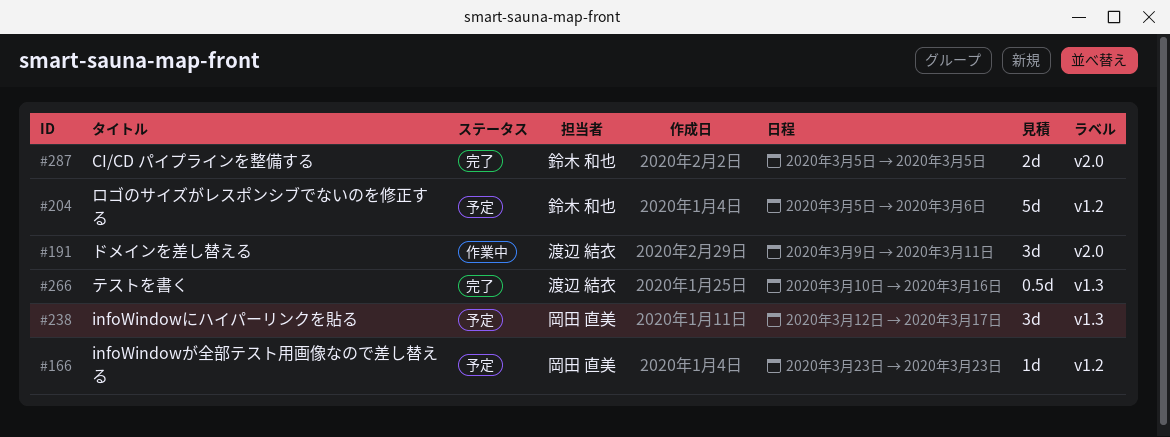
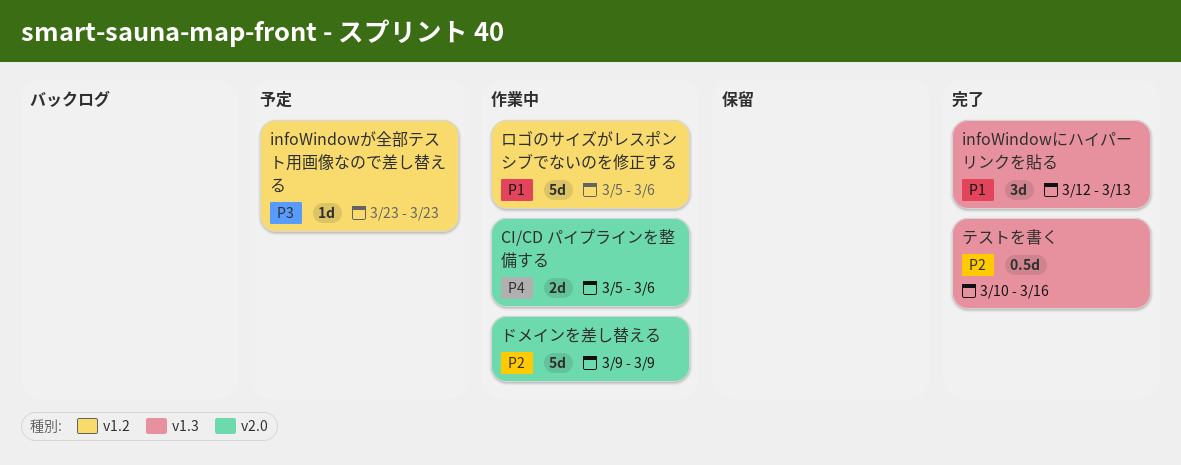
CI/CD パイプラインを整備する, status: 完了 -> 作業中
CI/CD パイプラインを整備する, due: Mar 5 -> Mar 6
infoWindowにハイパーリンクを貼る, status: 予定 -> 完了
infoWindowにハイパーリンクを貼る, due: Mar 17 -> Mar 13
ドメインを差し替える, estimate: 3d -> 5d
ドメインを差し替える, due: Mar 11 -> Mar 9
ロゴのサイズがレスポンシブでないのを修正する, status: 予定 -> 作業中

